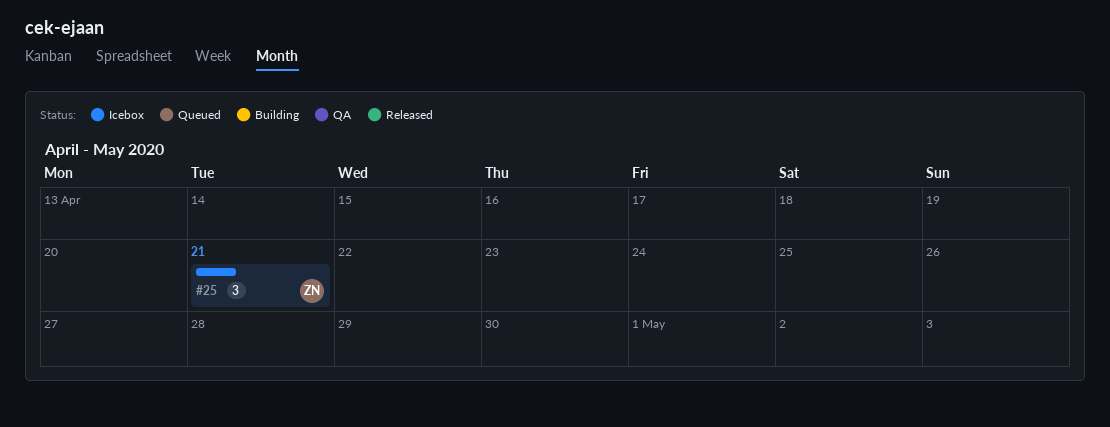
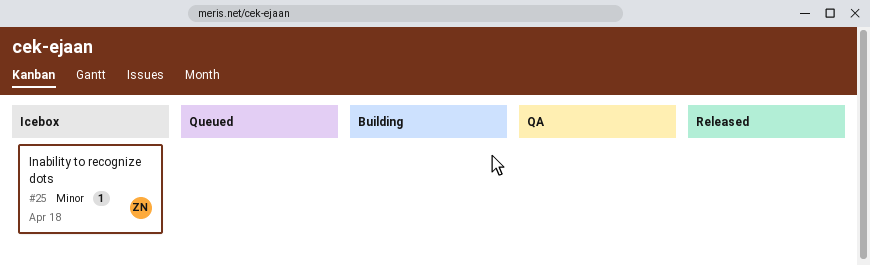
#25, estimate: 3 -> 1
#25, due: Apr 21 -> Apr 18

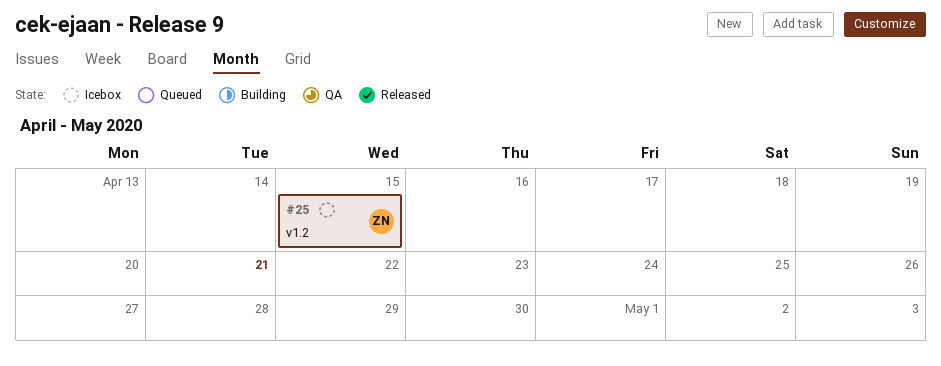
#25, due: Apr 18 -> Apr 15

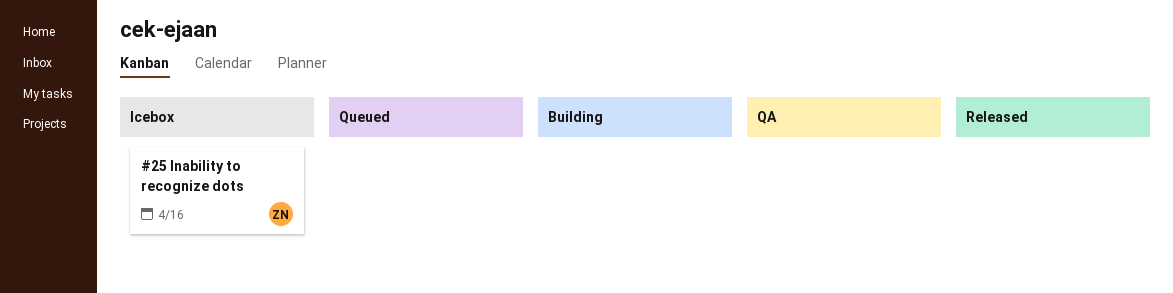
#25, due: Apr 15 -> Apr 16

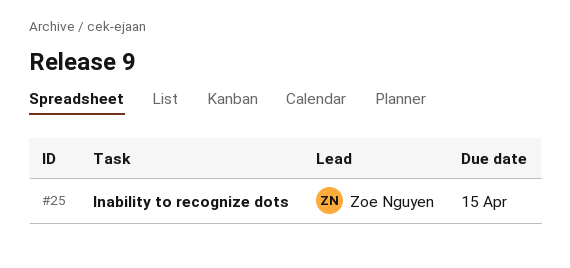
#25, due: Apr 16 -> Apr 15

